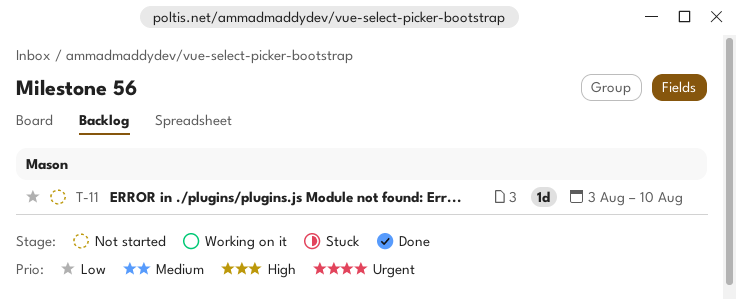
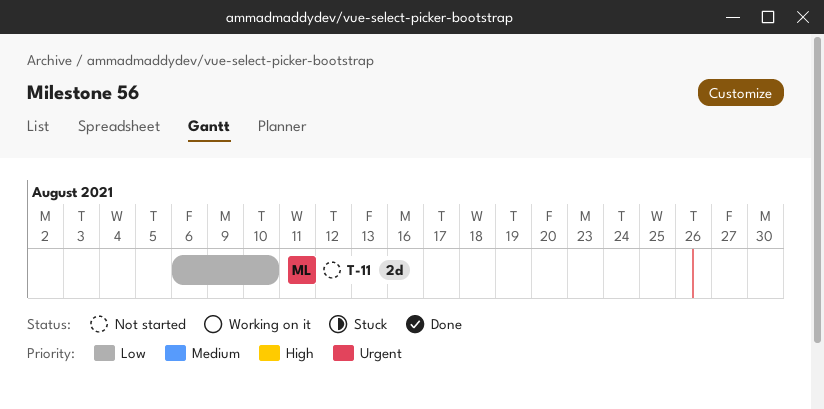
T-11, estimate: 1d -> 2d
T-11, start: Aug 3 -> Aug 6

